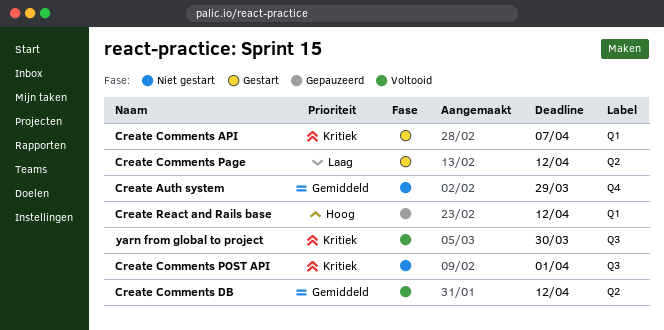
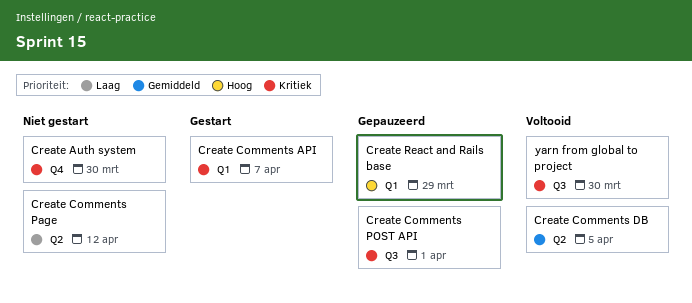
Create Auth system, priority: Gemiddeld -> Kritiek
Create Auth system, due: Mar 29 -> Mar 30
Create Comments DB, due: Apr 12 -> Apr 5
Create Comments Page, status: Gestart -> Niet gestart
Create Comments POST API, status: Niet gestart -> Gepauzeerd
Create React and Rails base, due: Apr 12 -> Mar 29

